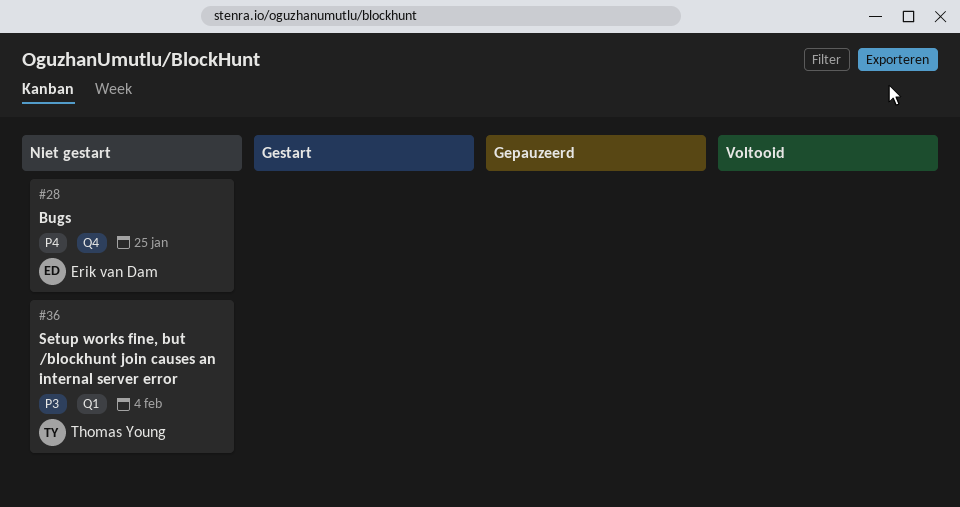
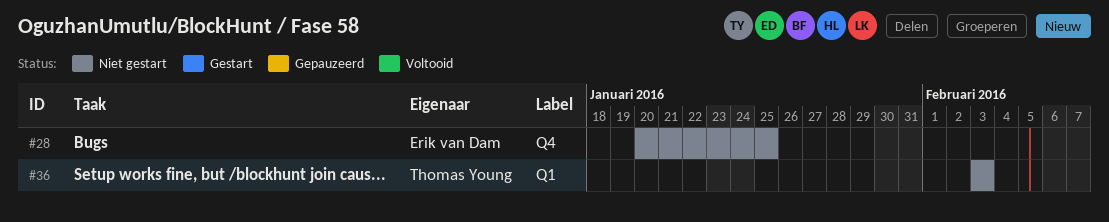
#36, due: Feb 4 -> Feb 3

